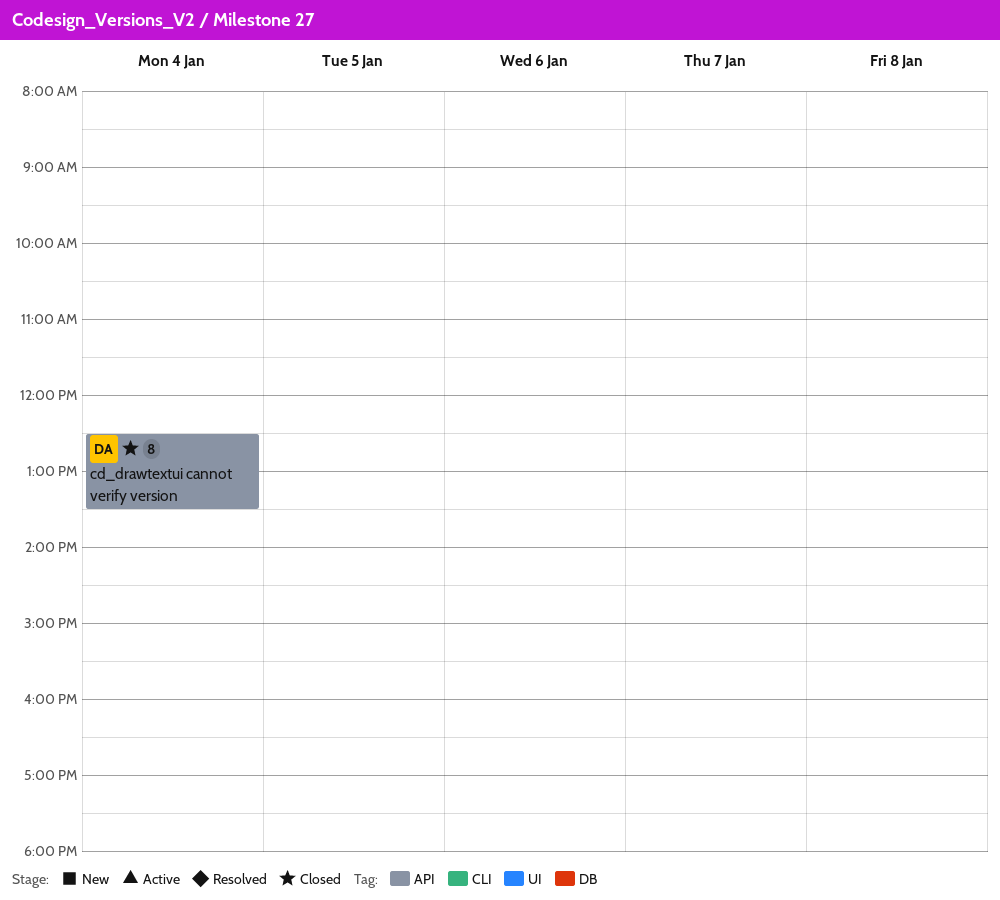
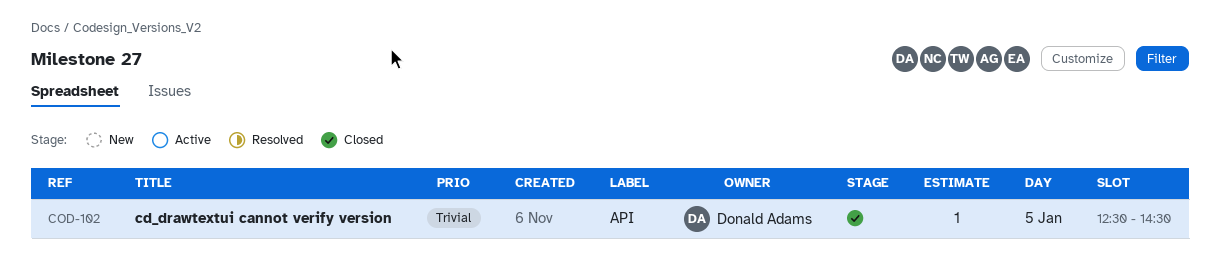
cd_drawtextui cannot verify version, estimate: 8 -> 1
cd_drawtextui cannot verify version, day: Jan 4 -> Jan 5
cd_drawtextui cannot verify version, ends: 13:30 -> 14:30

